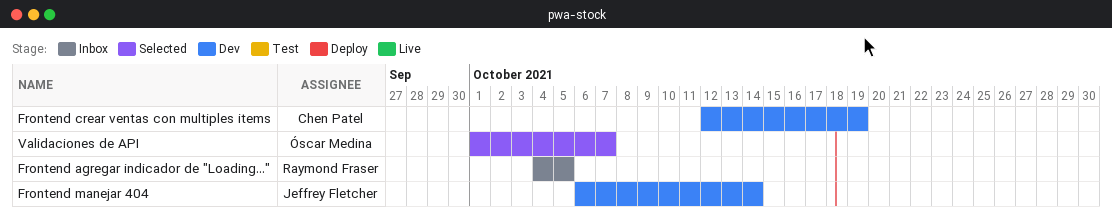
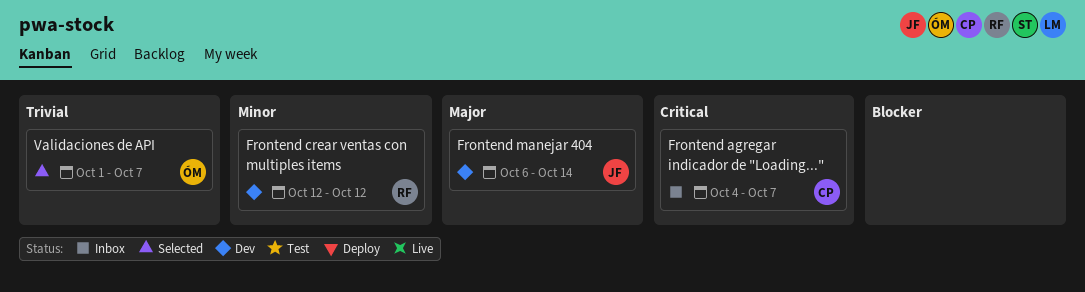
Frontend agregar indicador de "Loading...", owner: Raymond Fraser -> Chen Patel
Frontend agregar indicador de "Loading...", due: Oct 5 -> Oct 7
Frontend crear ventas con multiples items, owner: Chen Patel -> Raymond Fraser
Frontend crear ventas con multiples items, due: Oct 19 -> Oct 12

